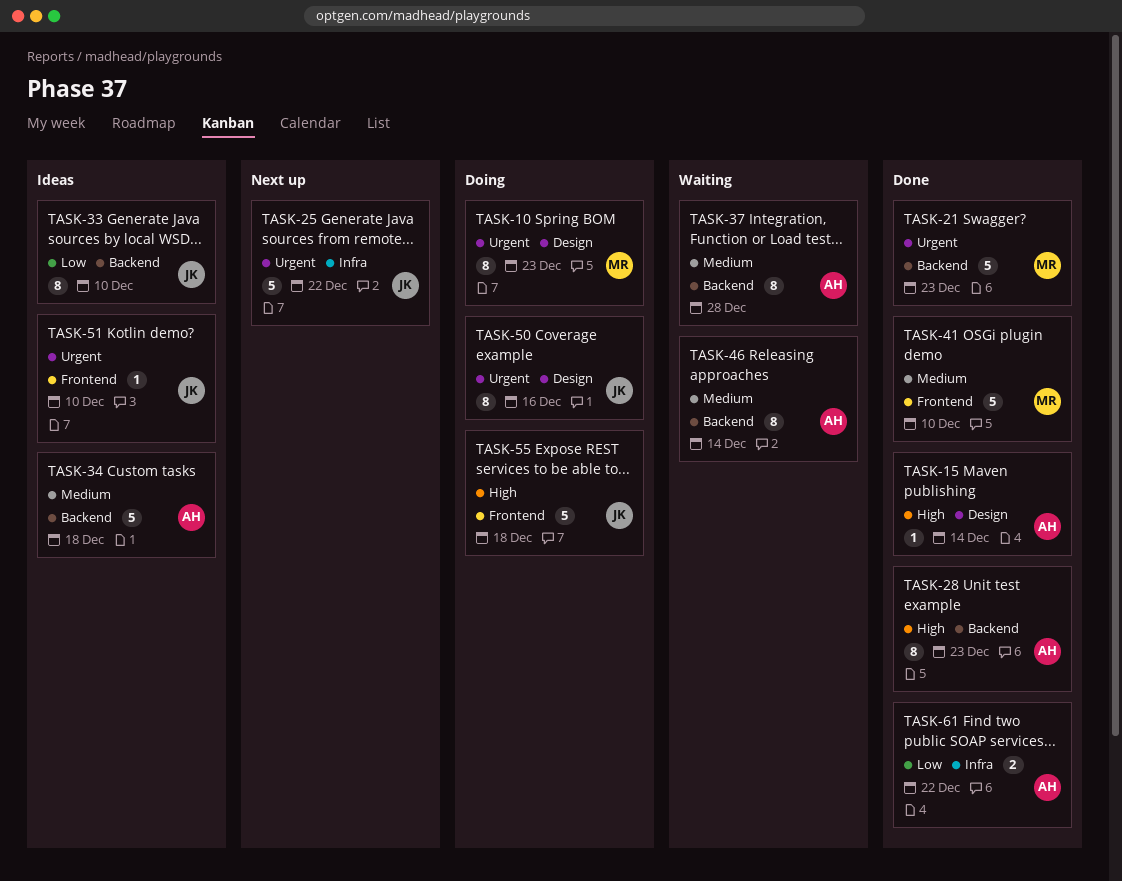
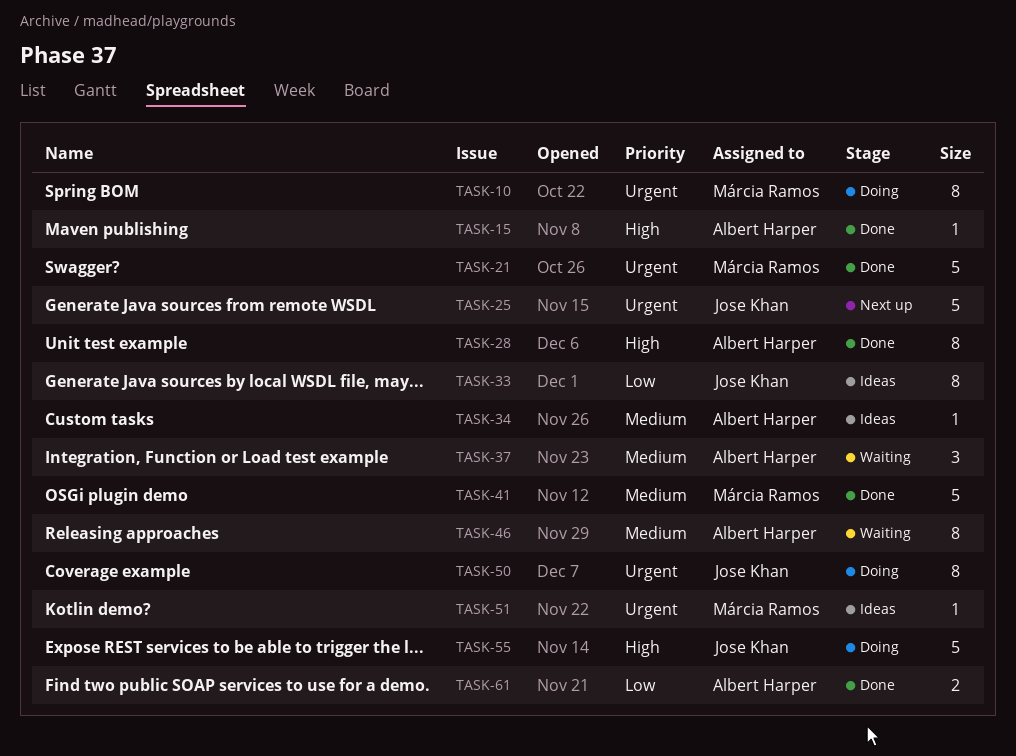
TASK-34, estimate: 5 -> 1
TASK-37, estimate: 8 -> 3
TASK-51, owner: Jose Khan -> Márcia Ramos

